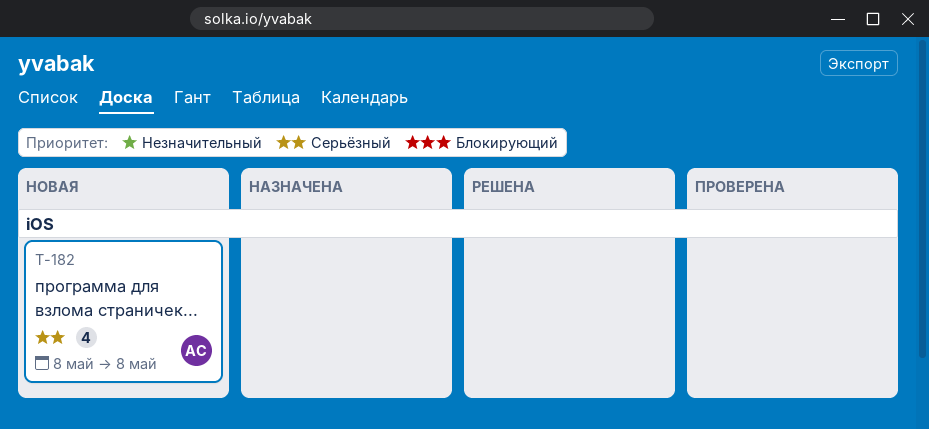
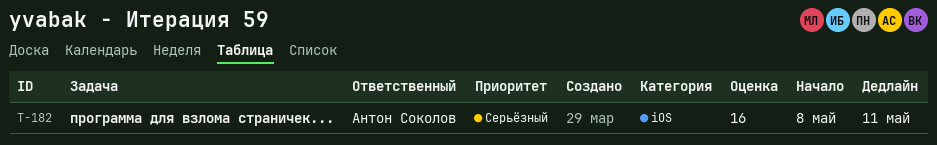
T-182, estimate: 4 -> 16
T-182, due: May 8 -> May 11

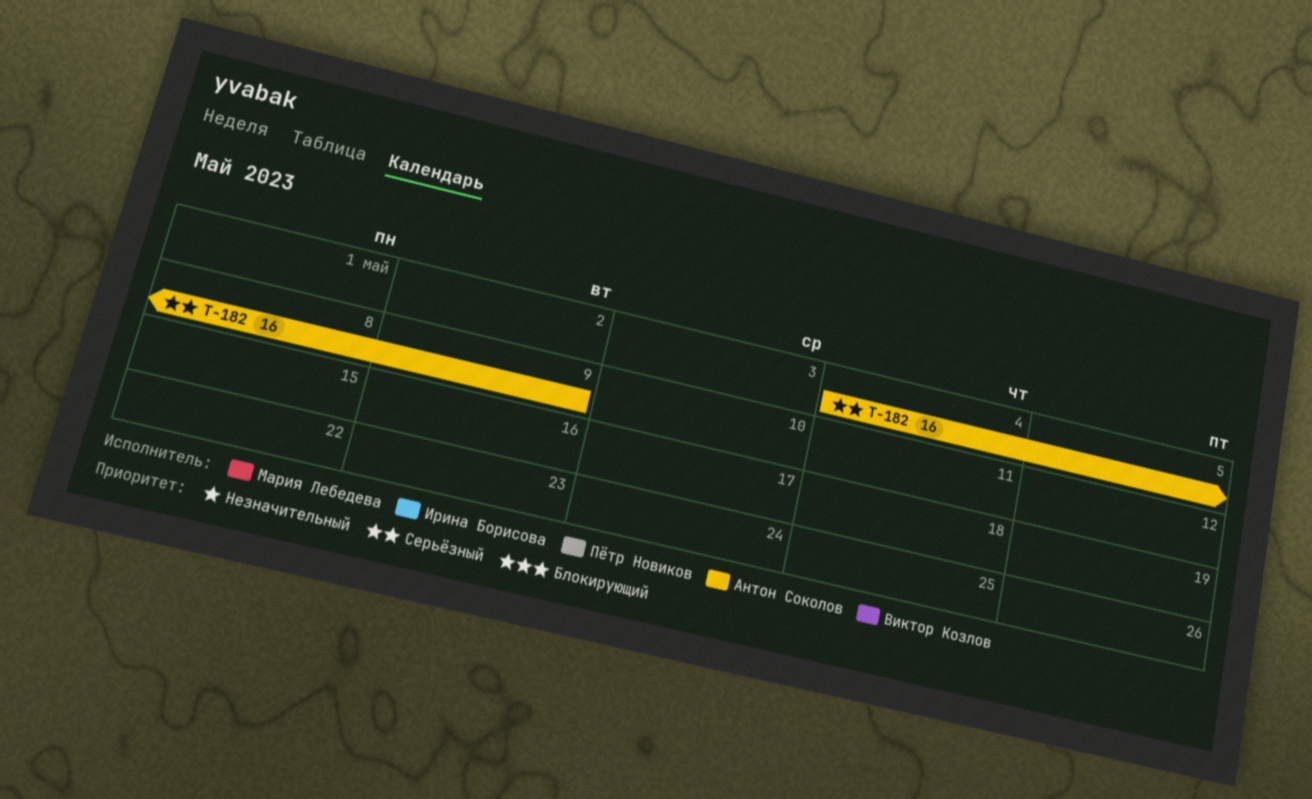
T-182, start: May 8 -> May 4
T-182, due: May 11 -> May 9

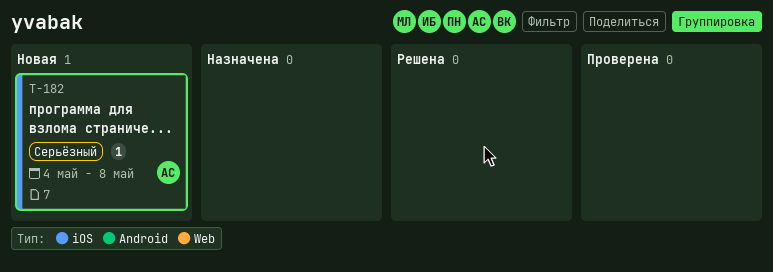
T-182, estimate: 16 -> 1
T-182, due: May 9 -> May 8

